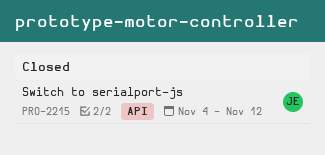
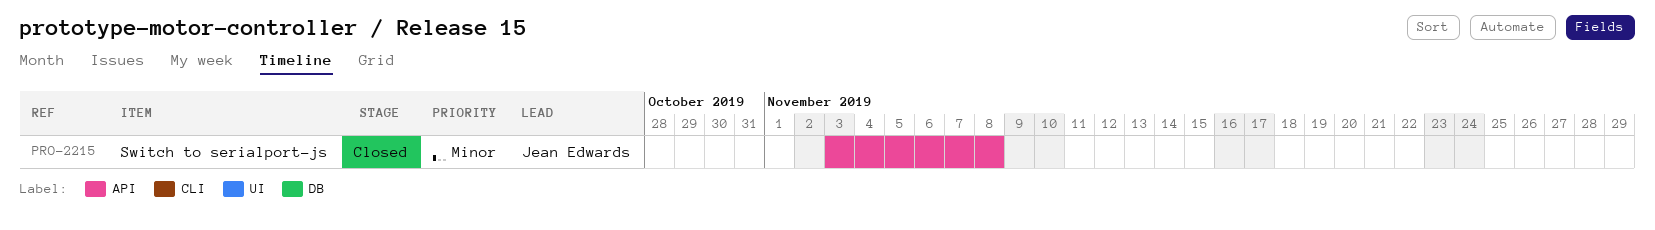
PRO-2215, start: Nov 4 -> Nov 3
PRO-2215, due: Nov 12 -> Nov 8

